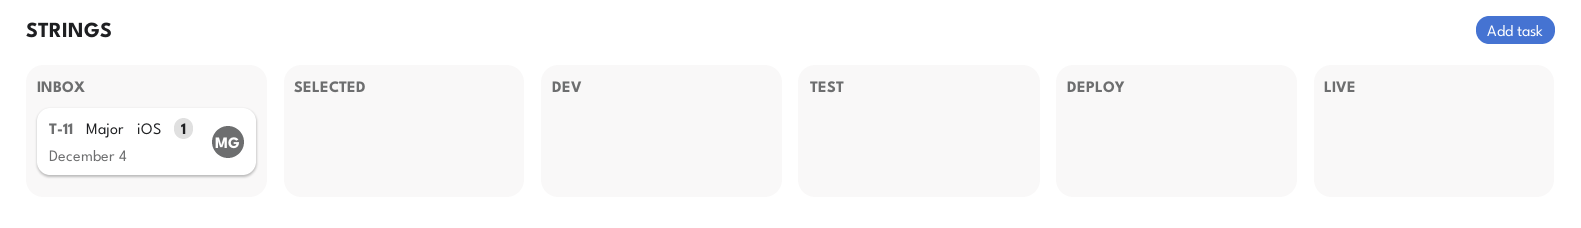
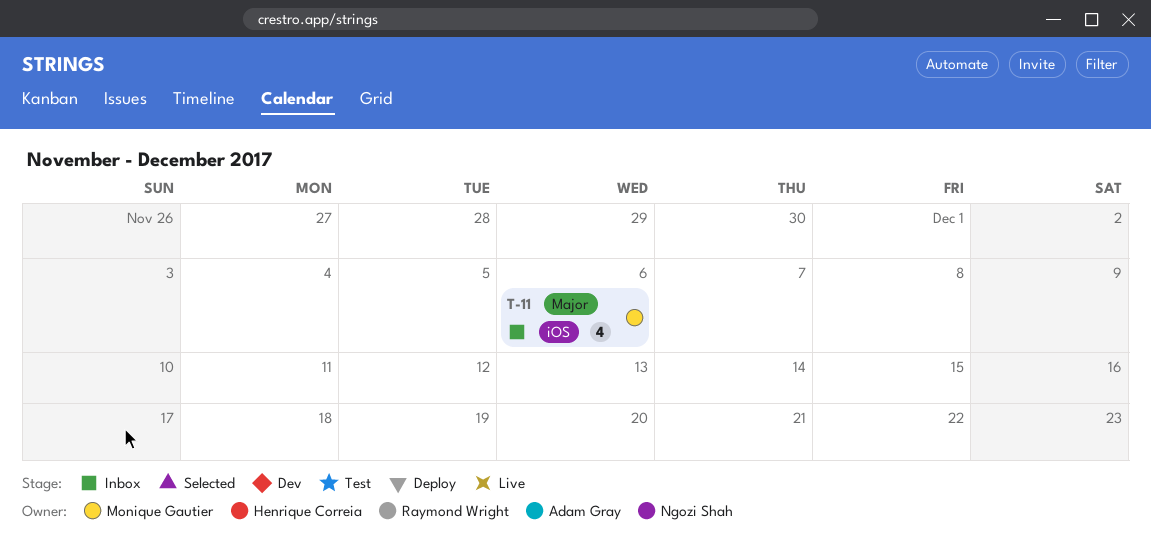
T-11, estimate: 1 -> 4
T-11, due: Dec 4 -> Dec 6

